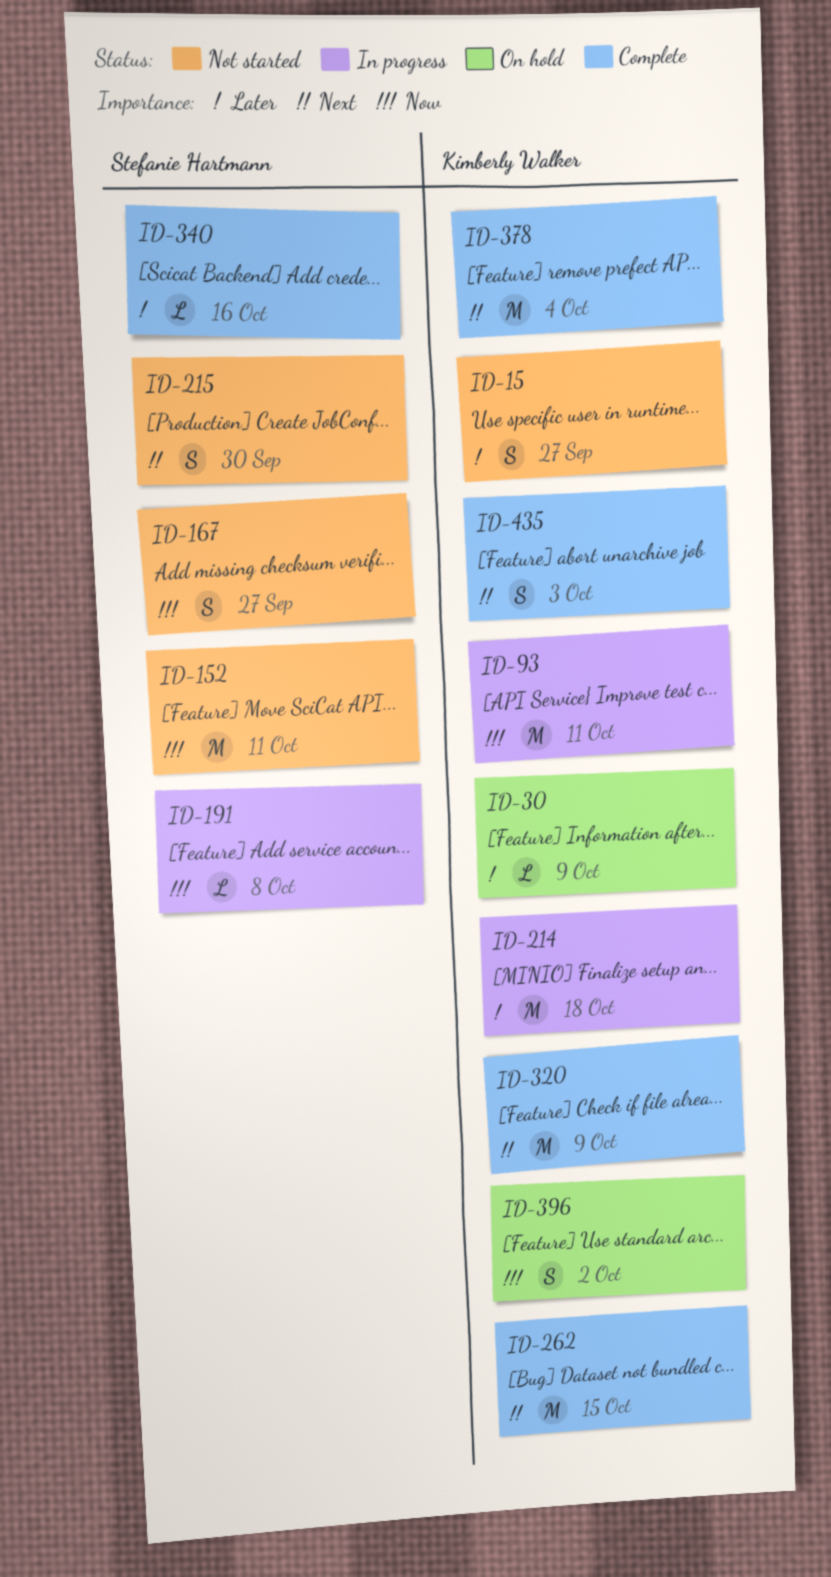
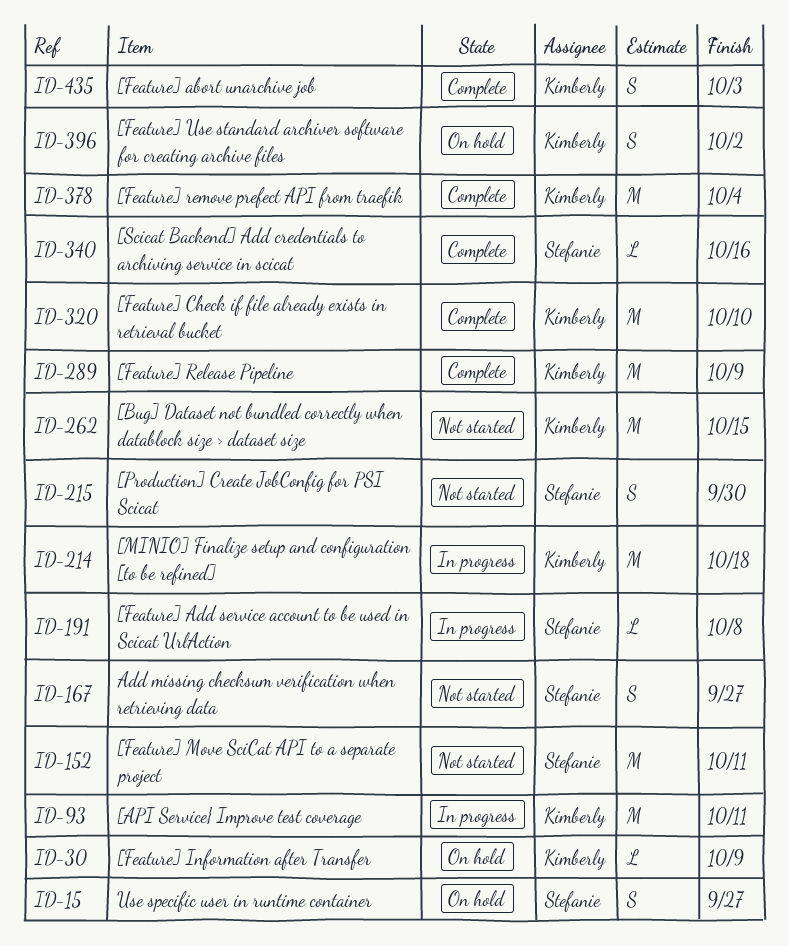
ID-15, status: Not started -> On hold
ID-15, owner: Kimberly Walker -> Stefanie Hartmann
ID-262, status: Complete -> Not started
ID-289: none -> present
ID-320, due: Oct 9 -> Oct 10

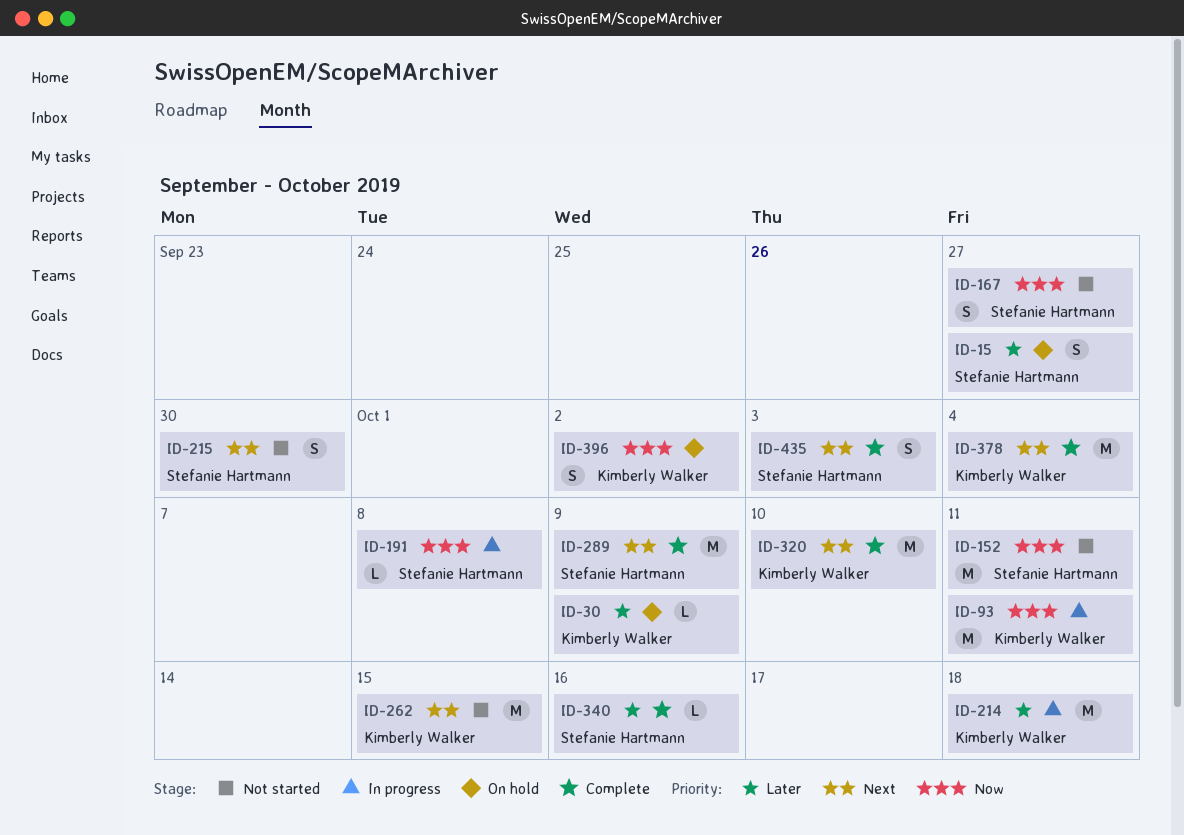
ID-289, owner: Kimberly Walker -> Stefanie Hartmann
ID-435, owner: Kimberly Walker -> Stefanie Hartmann

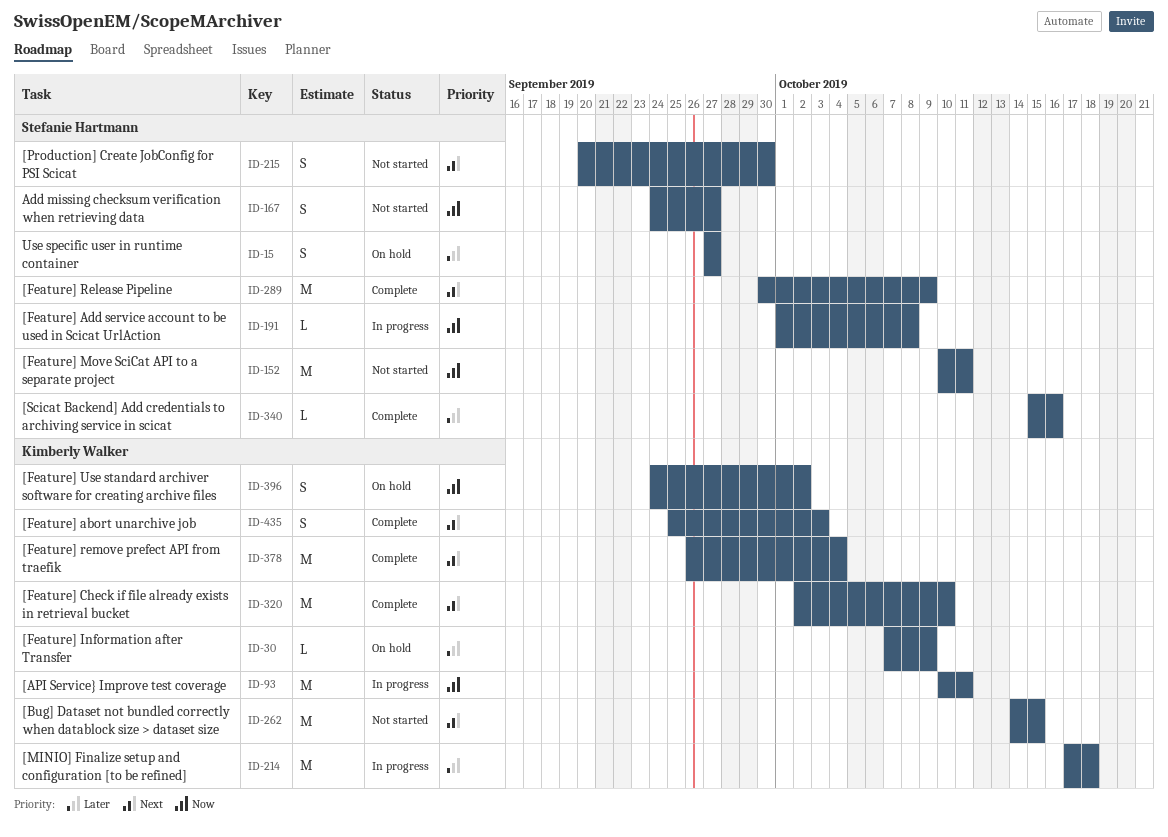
ID-435, owner: Stefanie Hartmann -> Kimberly Walker

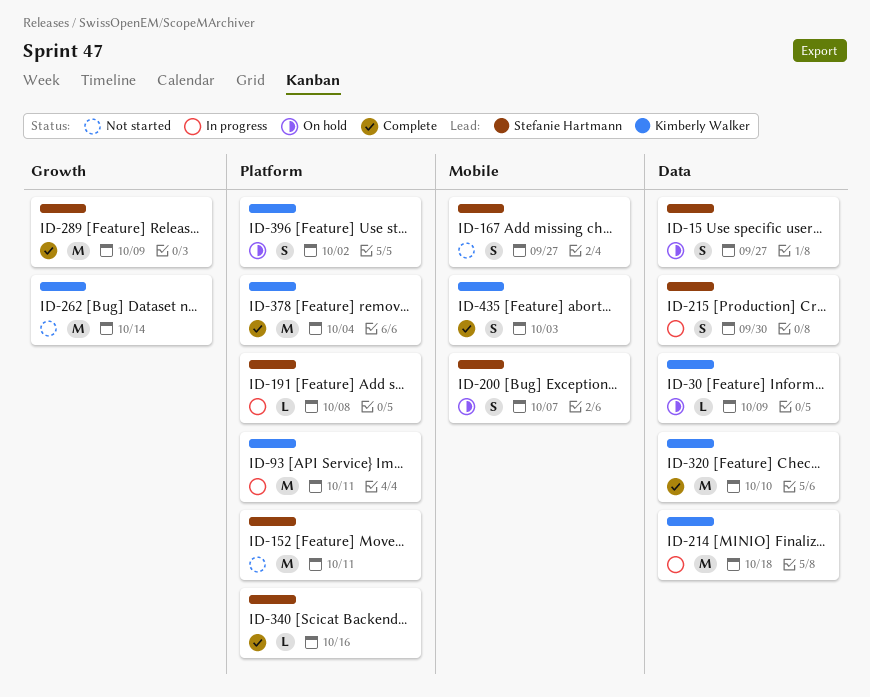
ID-200: none -> present
ID-215, status: Not started -> In progress
ID-262, due: Oct 15 -> Oct 14

